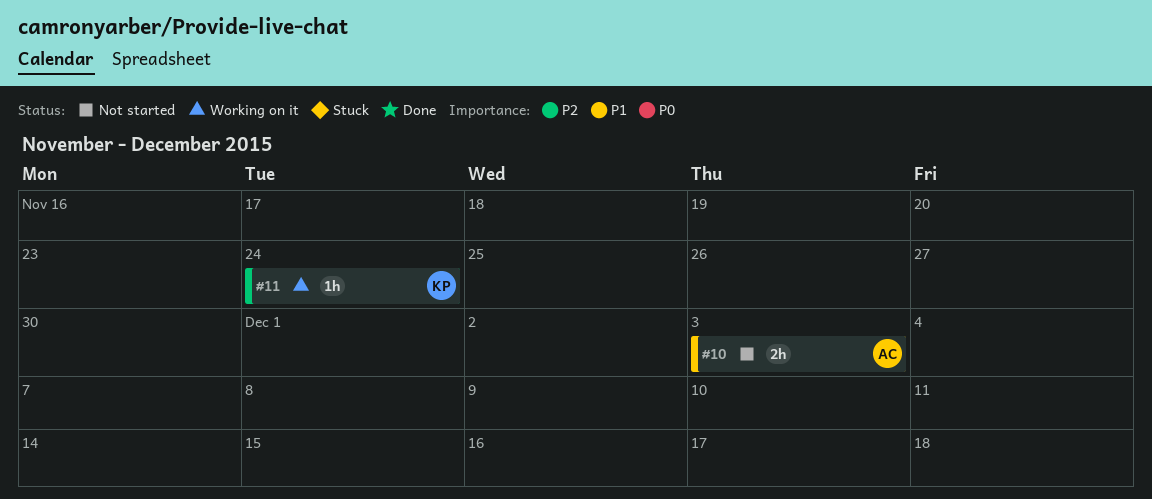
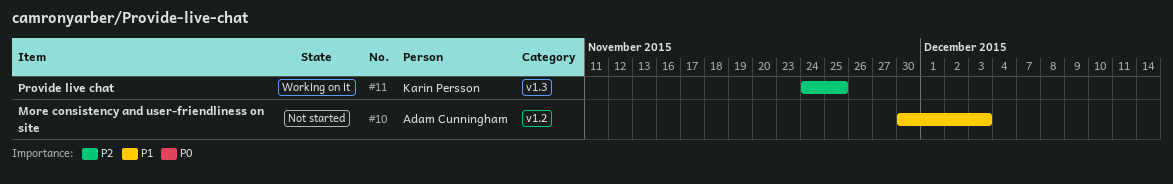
#11, due: Nov 24 -> Nov 25

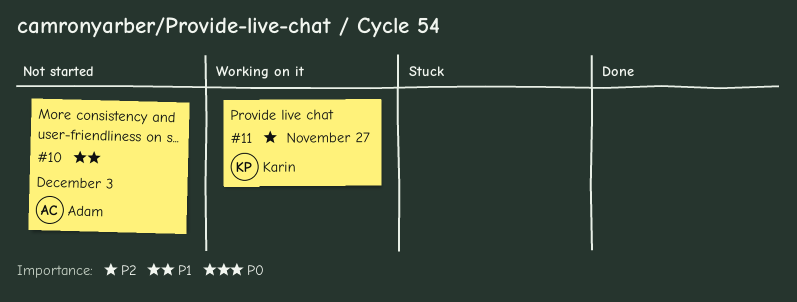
#11, due: Nov 25 -> Nov 27

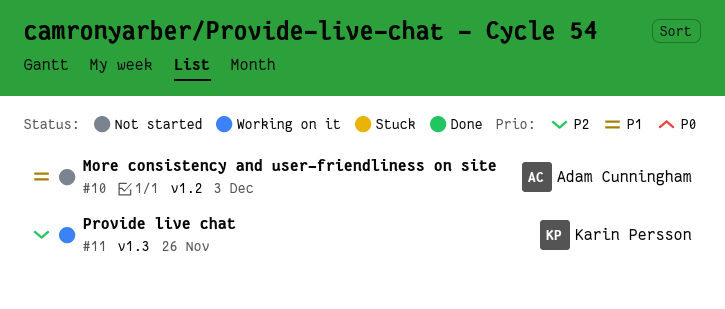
#11, due: Nov 27 -> Nov 26

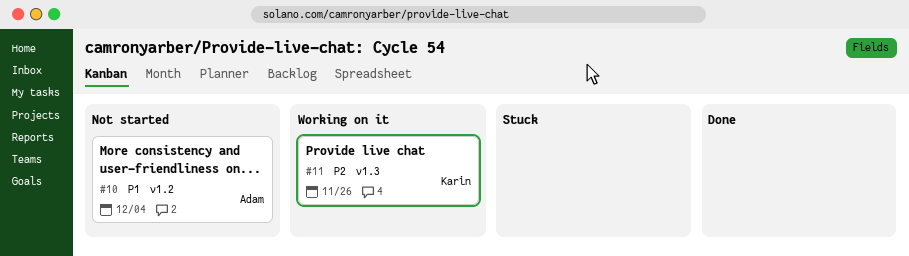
#10, due: Dec 3 -> Dec 4

